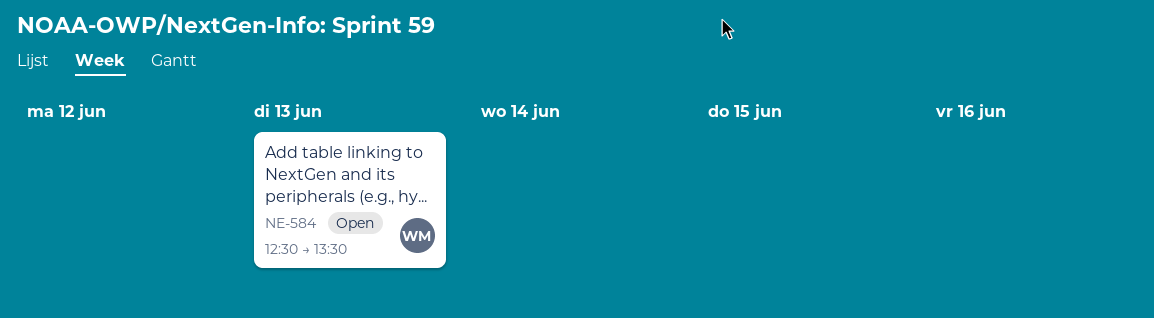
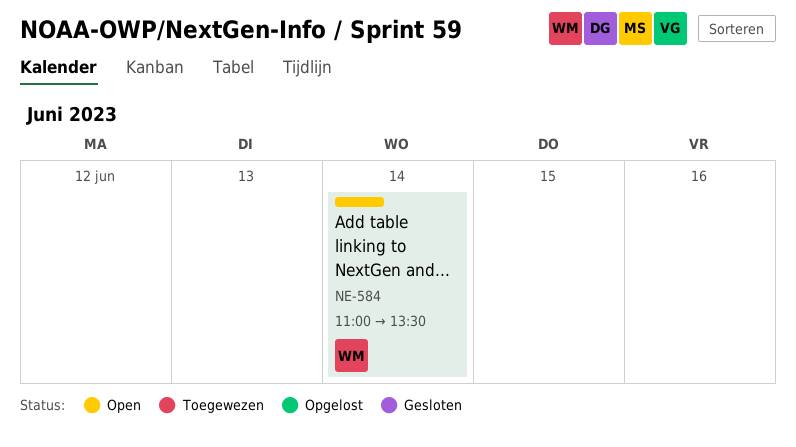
NE-584, day: Jun 13 -> Jun 14
NE-584, begins: 12:30 -> 11:00

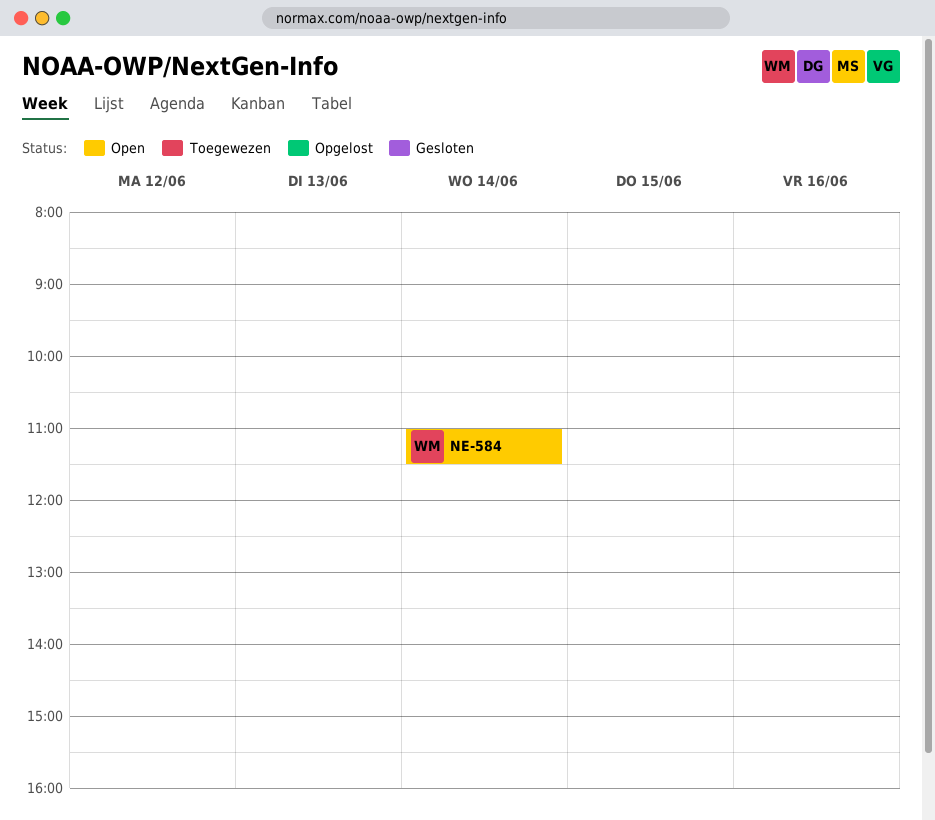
NE-584, ends: 13:30 -> 11:30

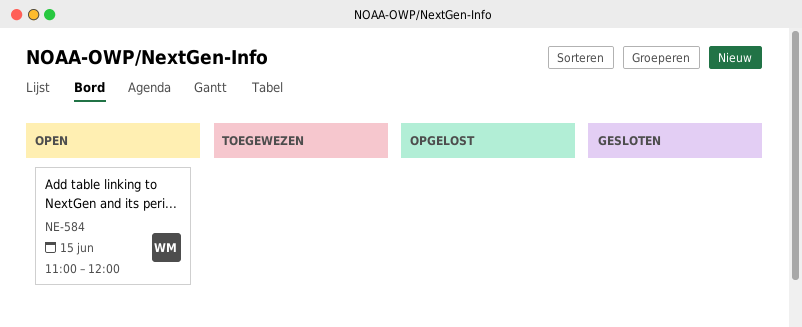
NE-584, day: Jun 14 -> Jun 15
NE-584, ends: 11:30 -> 12:00

